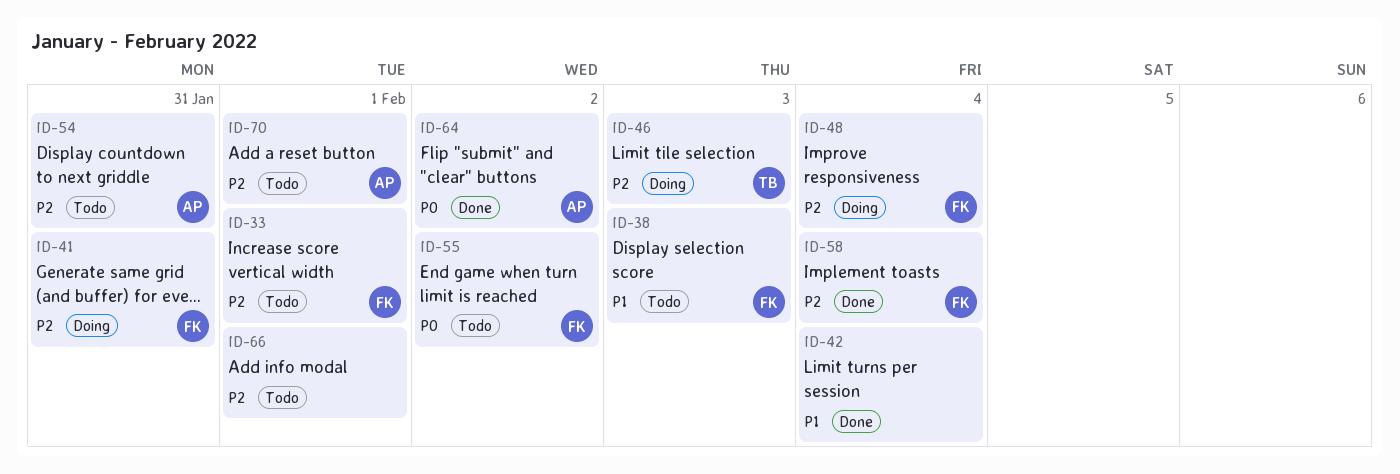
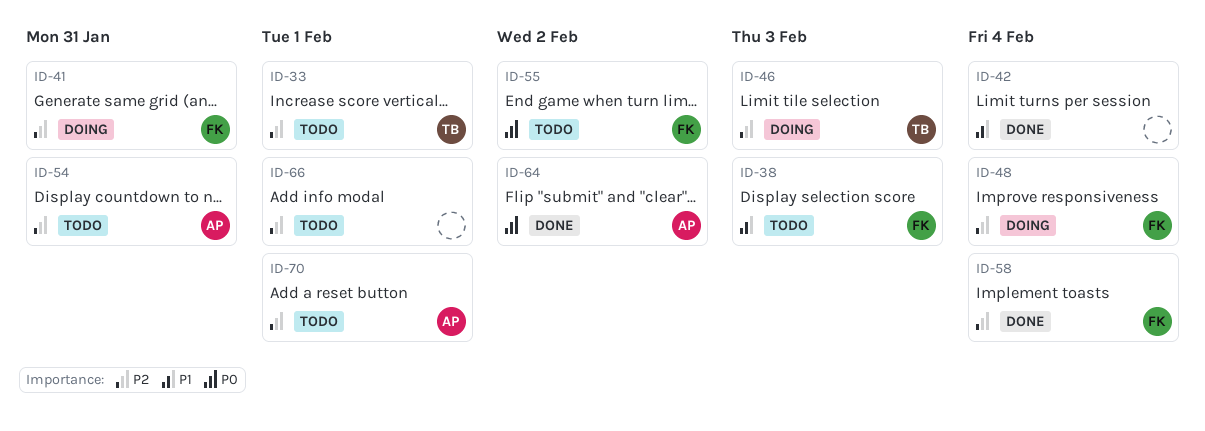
ID-33, owner: FK -> TB

